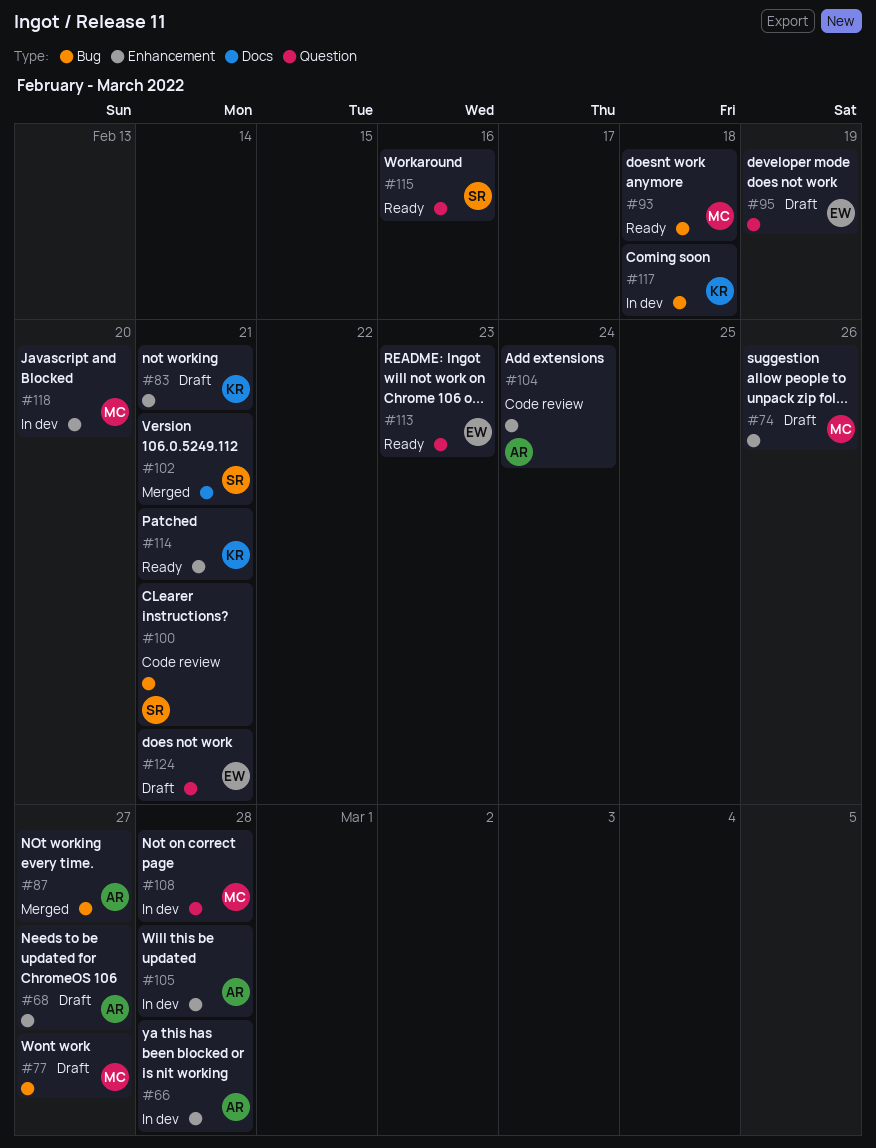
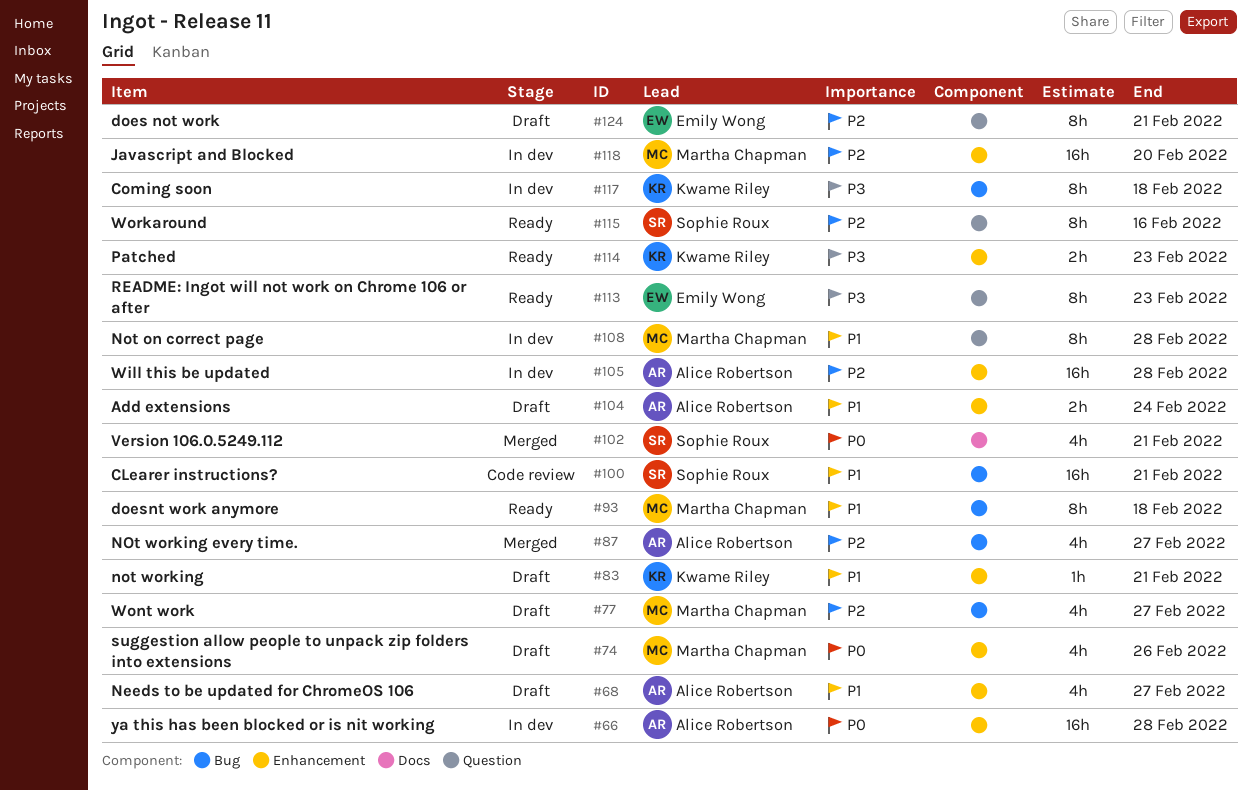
#95: present -> none
#104, status: Code review -> Draft
#114, due: Feb 21 -> Feb 23

